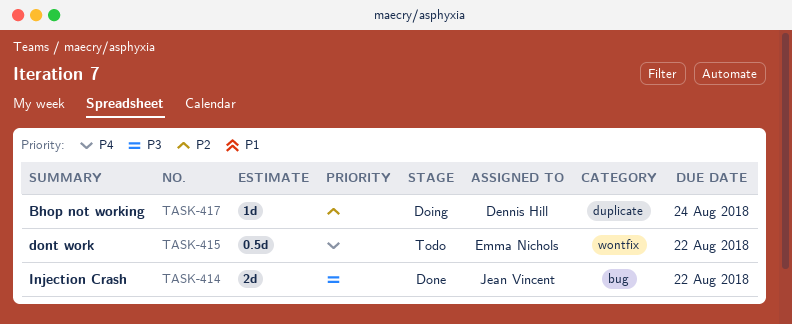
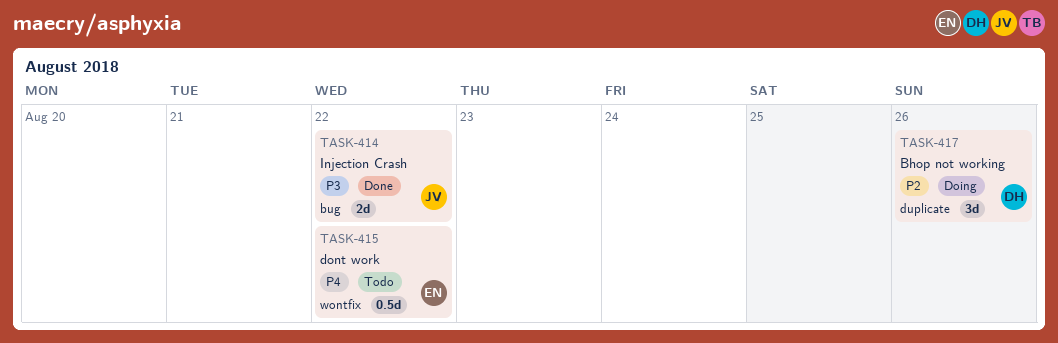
TASK-417, estimate: 1d -> 3d
TASK-417, due: Aug 24 -> Aug 26

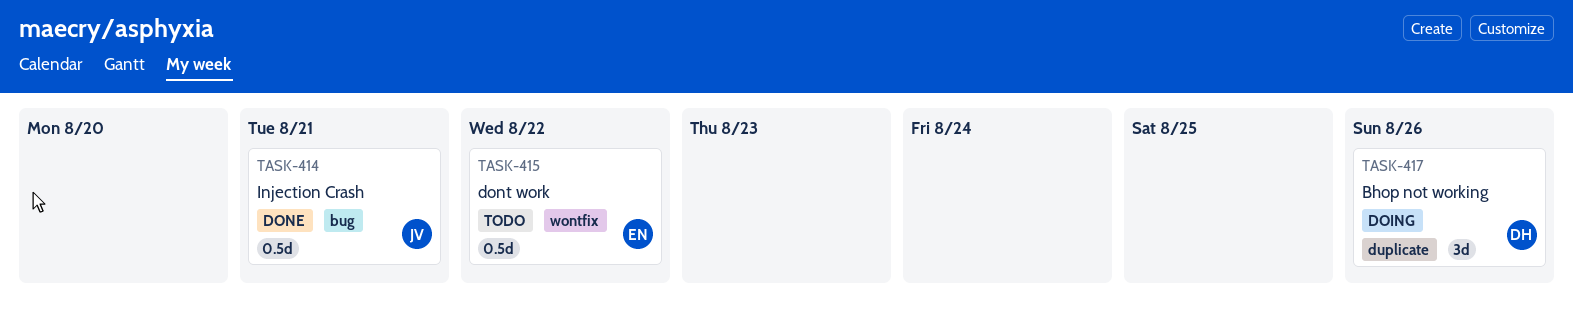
TASK-414, estimate: 2d -> 0.5d
TASK-414, due: Aug 22 -> Aug 21

